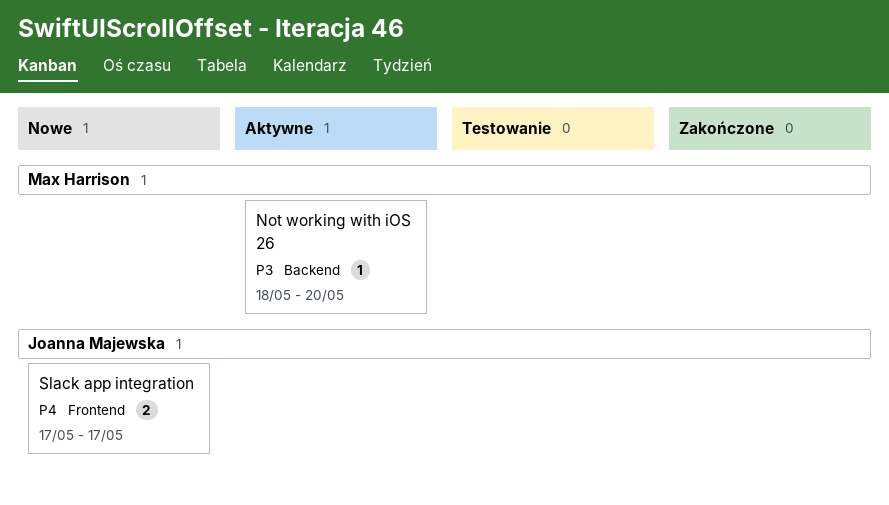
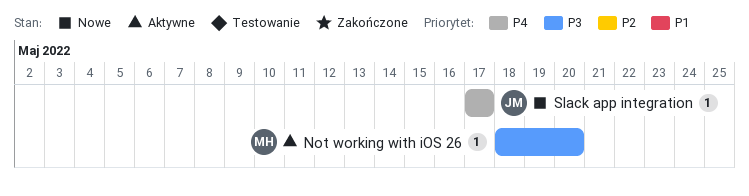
Slack app integration, estimate: 2 -> 1

